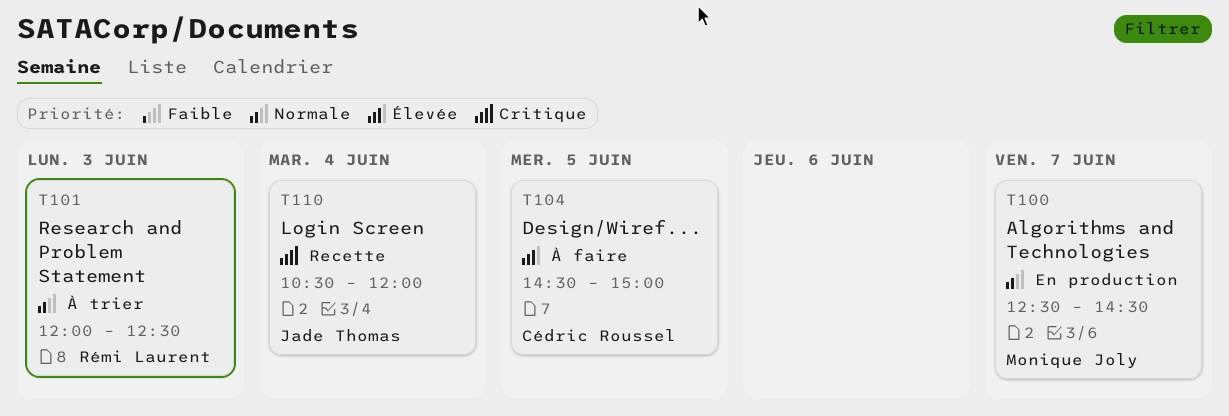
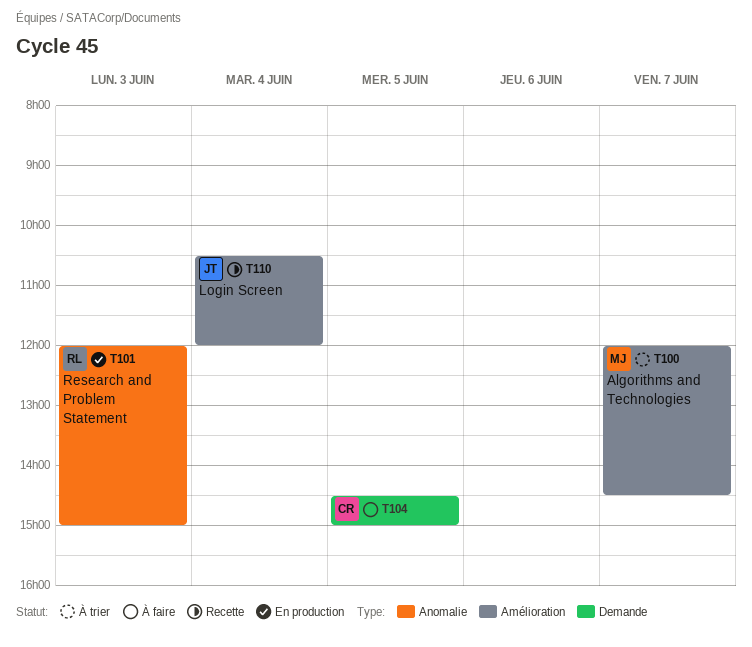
T100, status: En production -> À trier
T100, begins: 12:30 -> 12:00
T101, status: À trier -> En production
T101, ends: 12:30 -> 15:00

